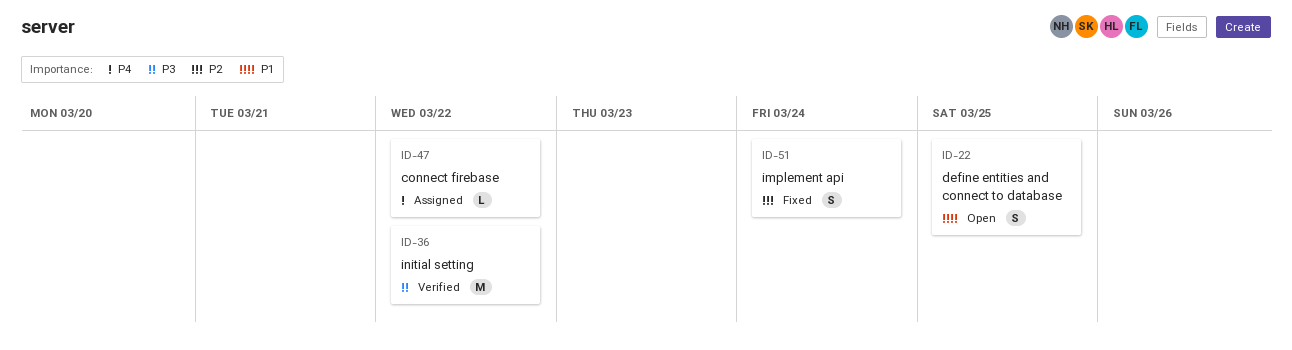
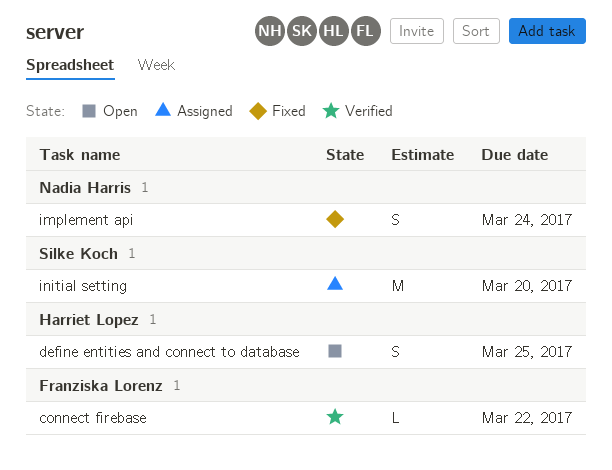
connect firebase, status: Assigned -> Verified
initial setting, status: Verified -> Assigned
initial setting, due: Mar 22 -> Mar 20

